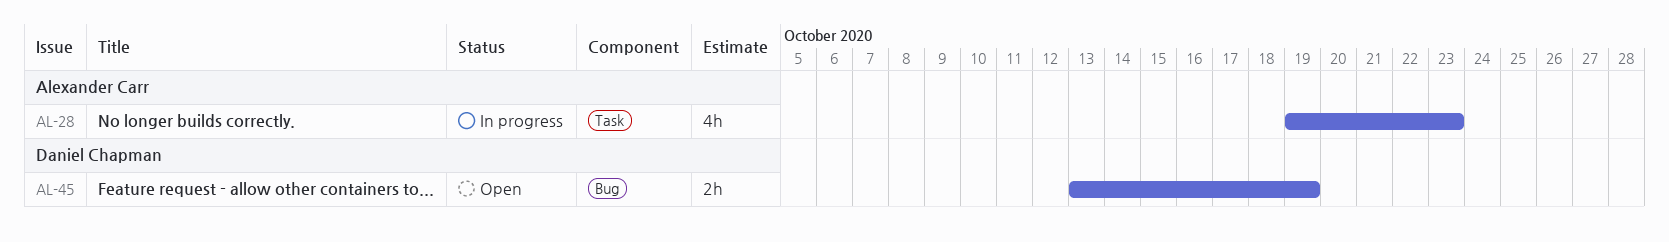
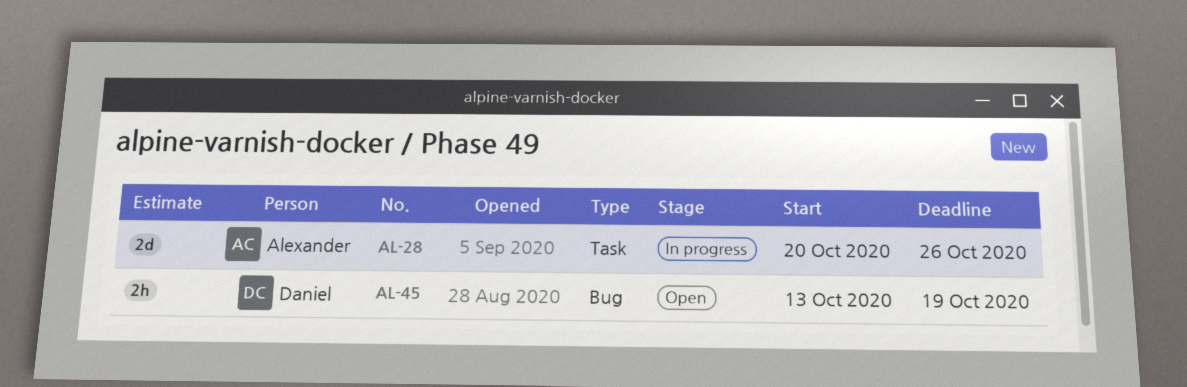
AL-28, estimate: 4h -> 2d
AL-28, start: Oct 19 -> Oct 20
AL-28, due: Oct 23 -> Oct 26

